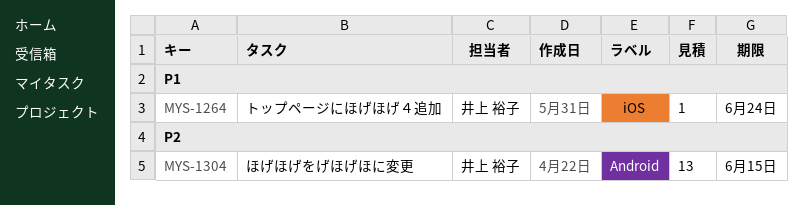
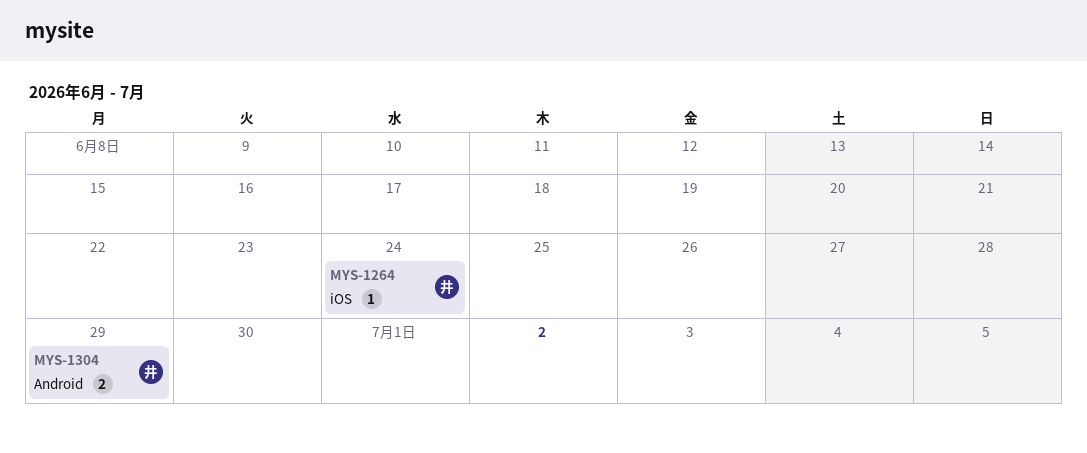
MYS-1304, estimate: 13 -> 2
MYS-1304, due: Jun 15 -> Jun 29

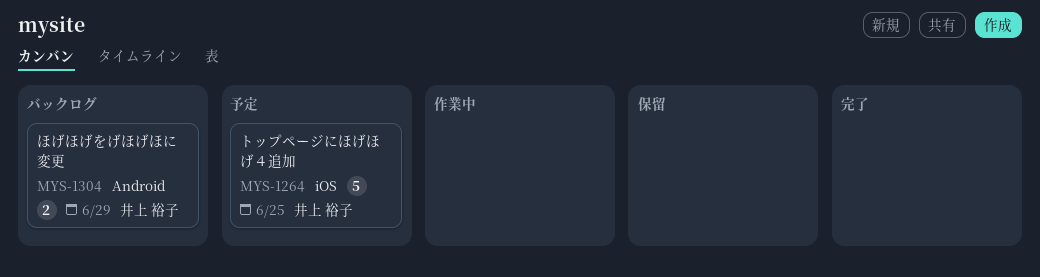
MYS-1264, estimate: 1 -> 5
MYS-1264, due: Jun 24 -> Jun 25

